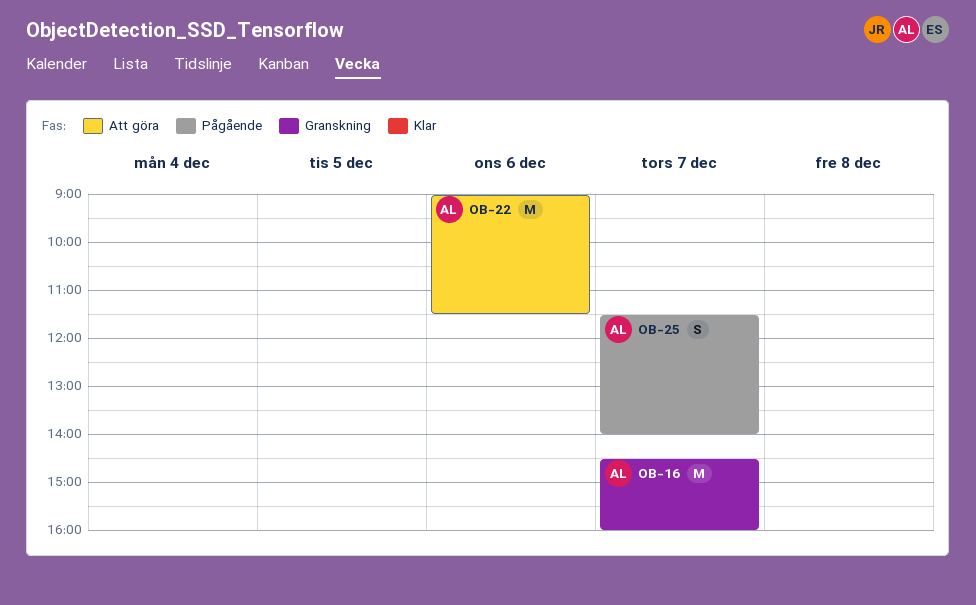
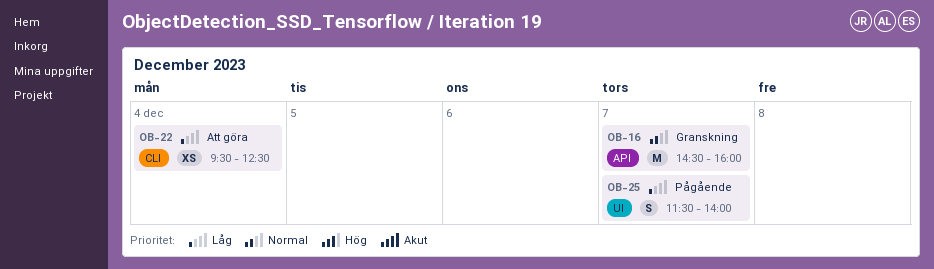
OB-22, estimate: M -> XS
OB-22, day: Dec 6 -> Dec 4
OB-22, begins: 09:00 -> 09:30
OB-22, ends: 11:30 -> 12:30

